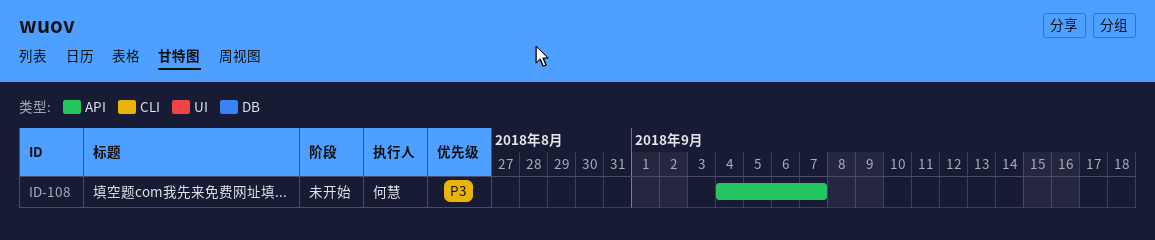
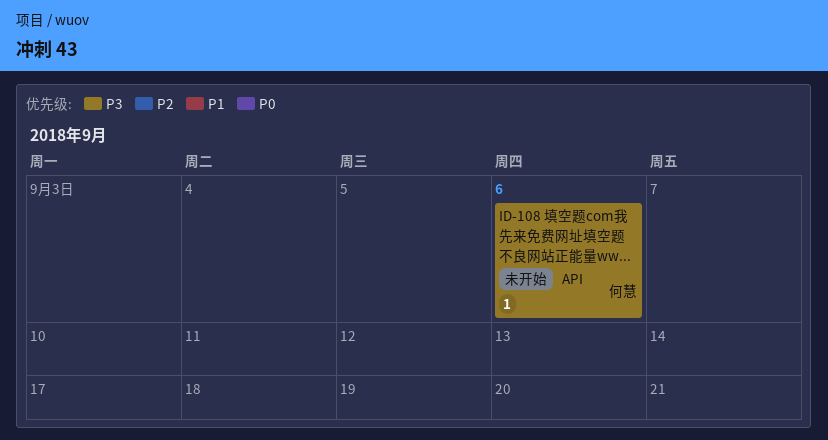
ID-108, due: Sep 7 -> Sep 6

